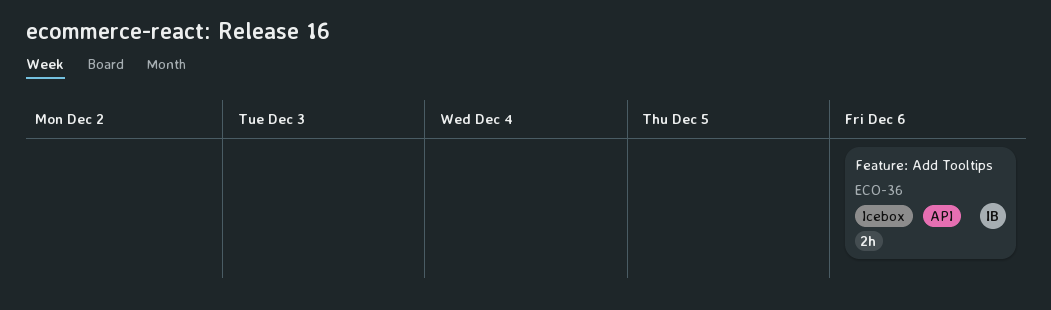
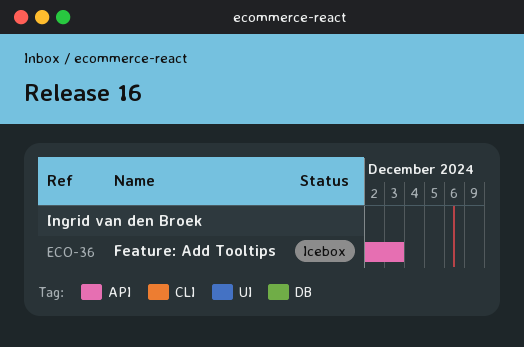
ECO-36, due: Dec 6 -> Dec 3

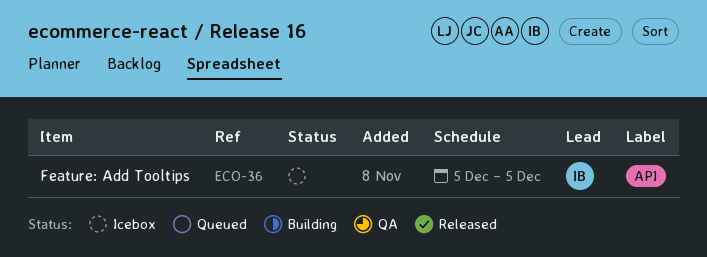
ECO-36, start: Dec 2 -> Dec 5
ECO-36, due: Dec 3 -> Dec 5

